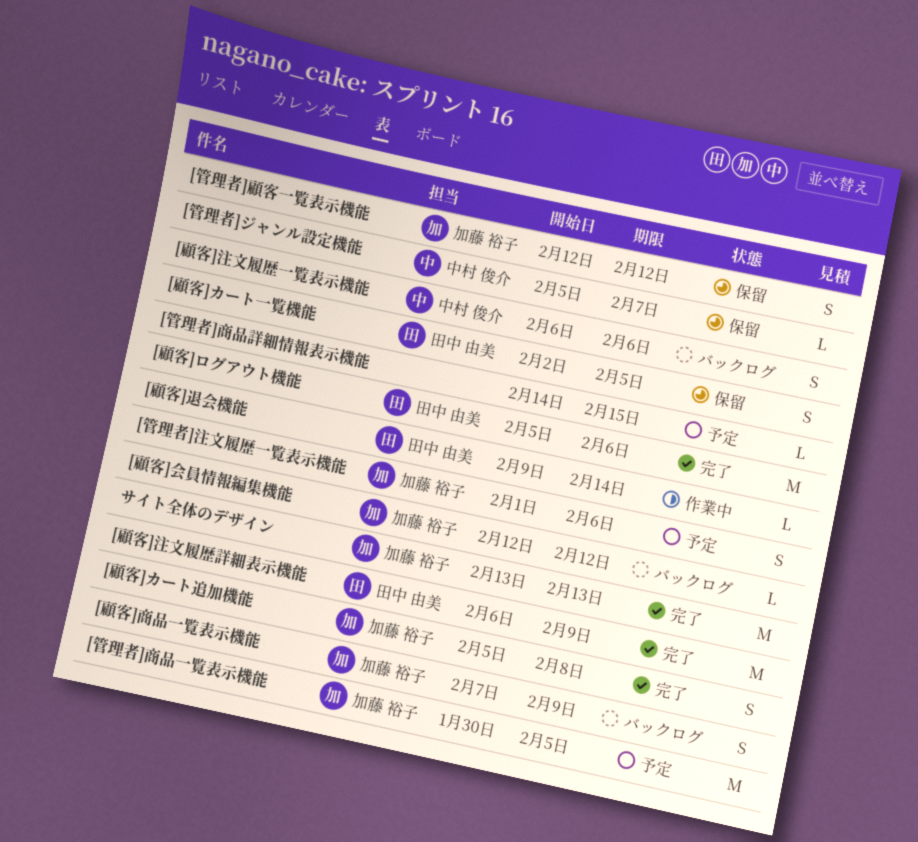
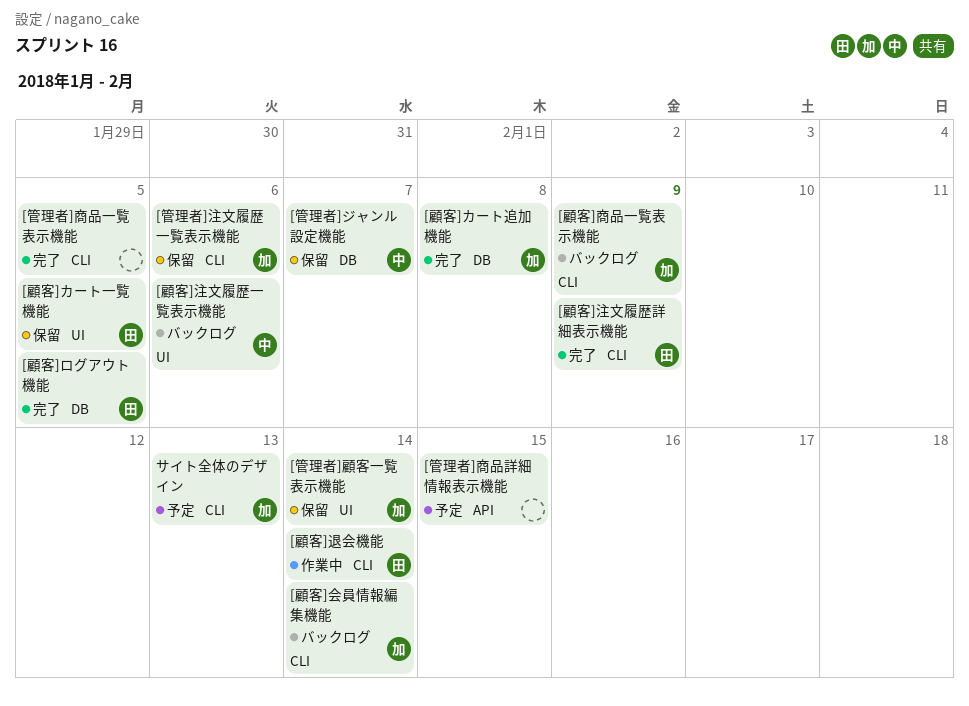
[管理者]商品一覧表示機能, status: 予定 -> 完了
[管理者]商品一覧表示機能, owner: 加藤 裕子 -> none
[管理者]注文履歴一覧表示機能, status: 予定 -> 保留
[管理者]顧客一覧表示機能, due: Feb 12 -> Feb 14
[顧客]ログアウト機能, due: Feb 6 -> Feb 5
[顧客]会員情報編集機能, due: Feb 12 -> Feb 14
サイト全体のデザイン, status: 完了 -> 予定

